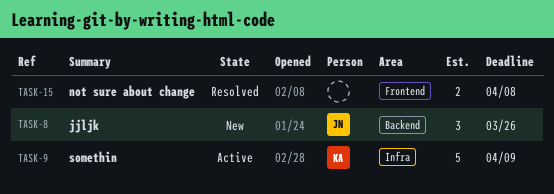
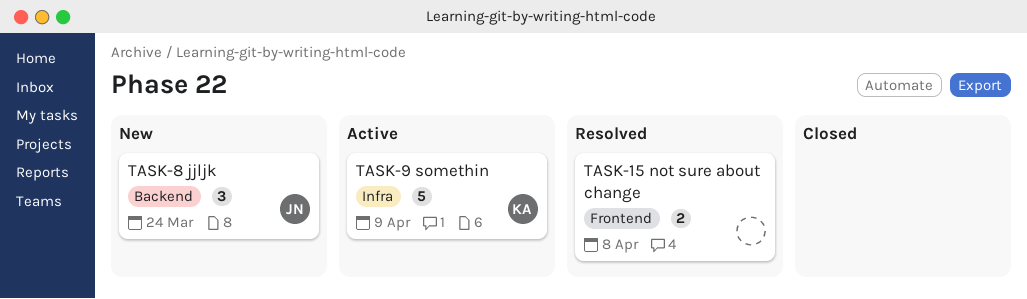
TASK-8, due: Mar 26 -> Mar 24

